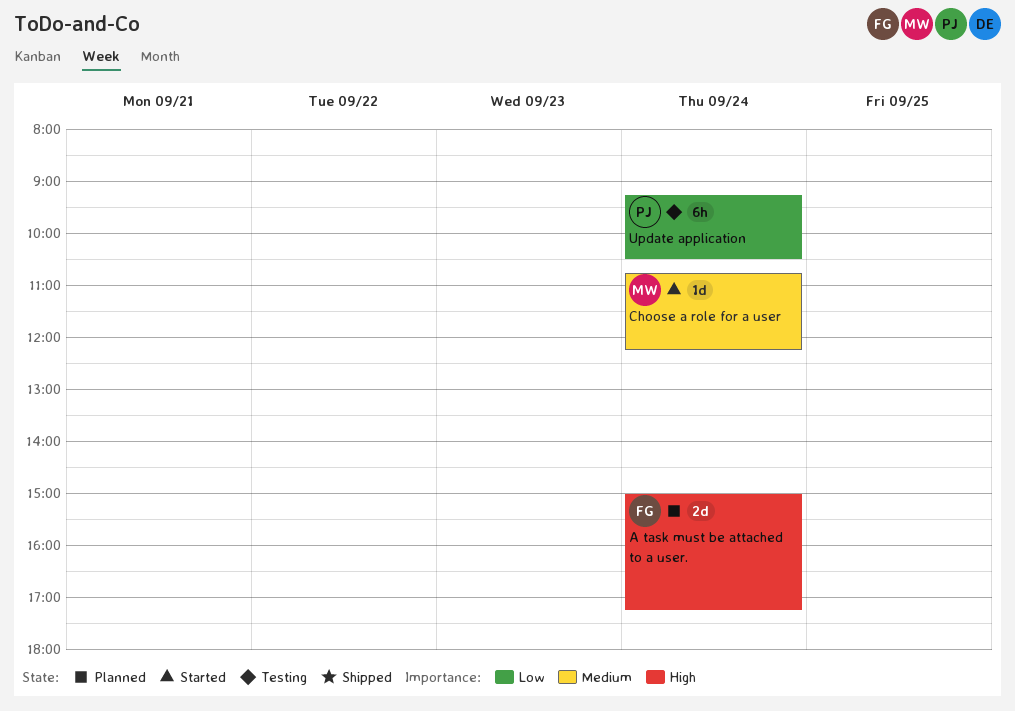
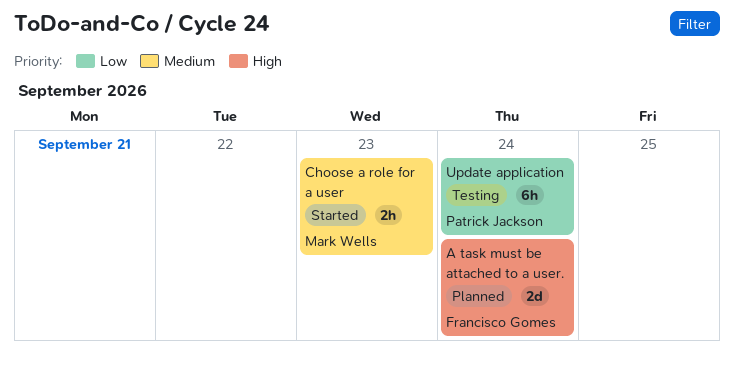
Choose a role for a user, estimate: 1d -> 2h
Choose a role for a user, day: Sep 24 -> Sep 23

